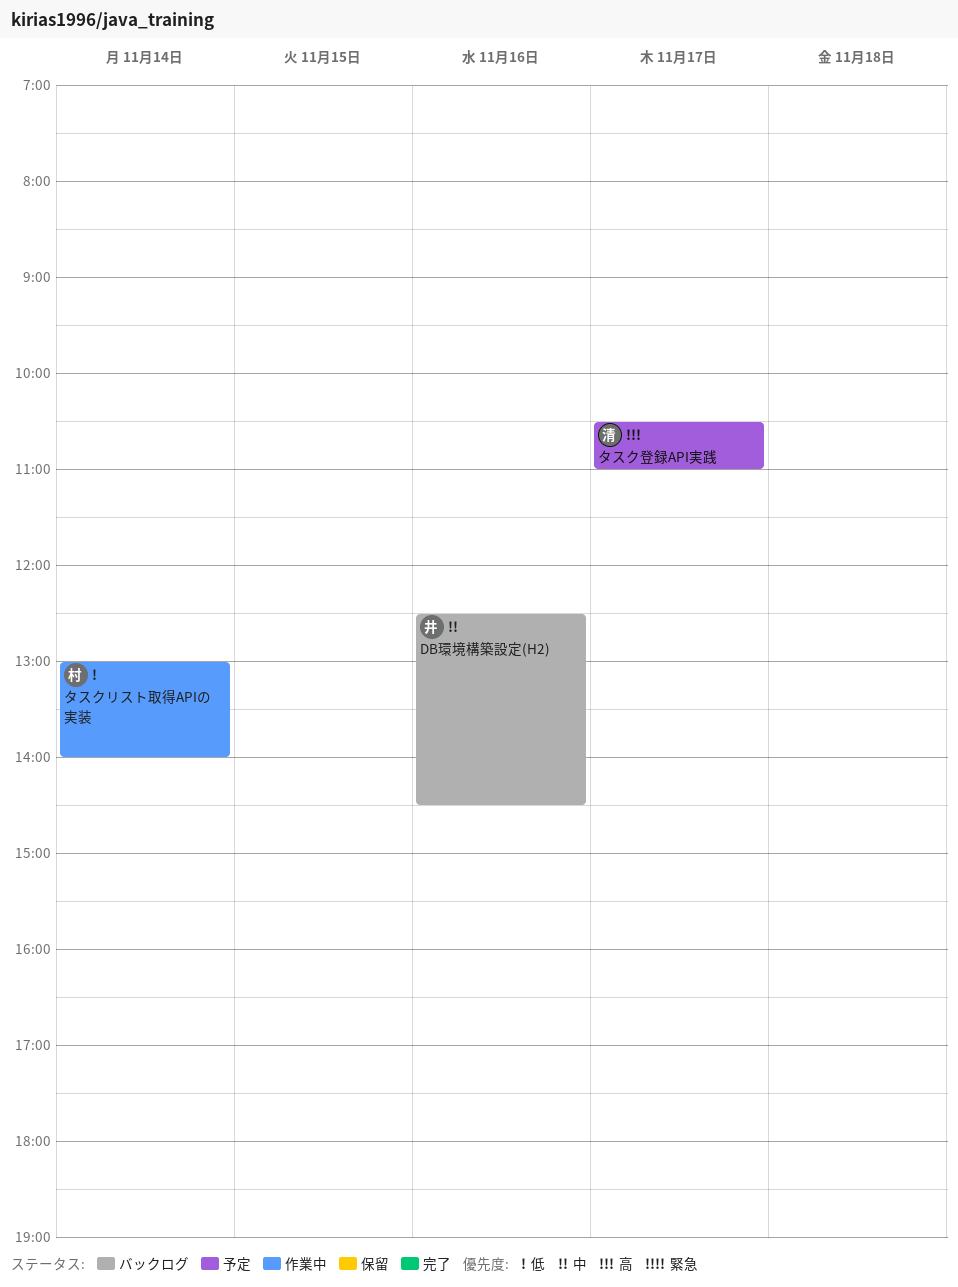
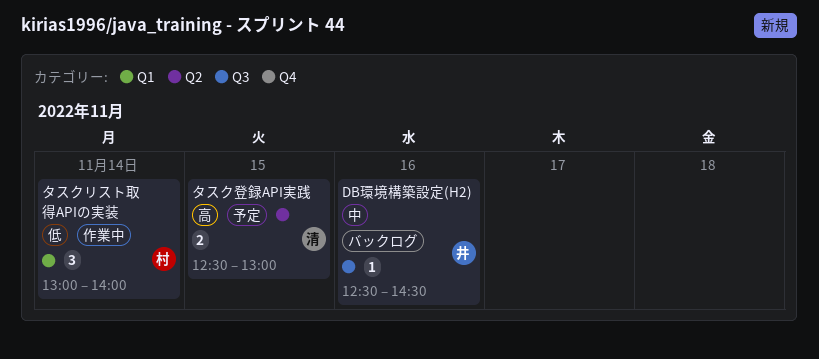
タスク登録API実践, day: Nov 17 -> Nov 15
タスク登録API実践, begins: 10:30 -> 12:30
タスク登録API実践, ends: 11:00 -> 13:00

